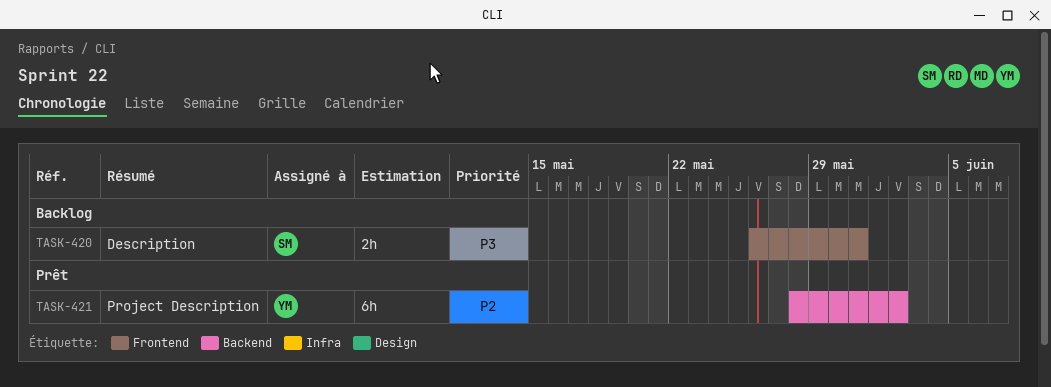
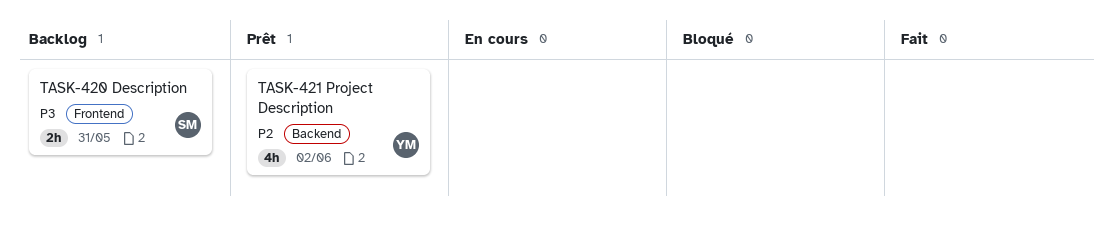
TASK-421, estimate: 6h -> 4h

